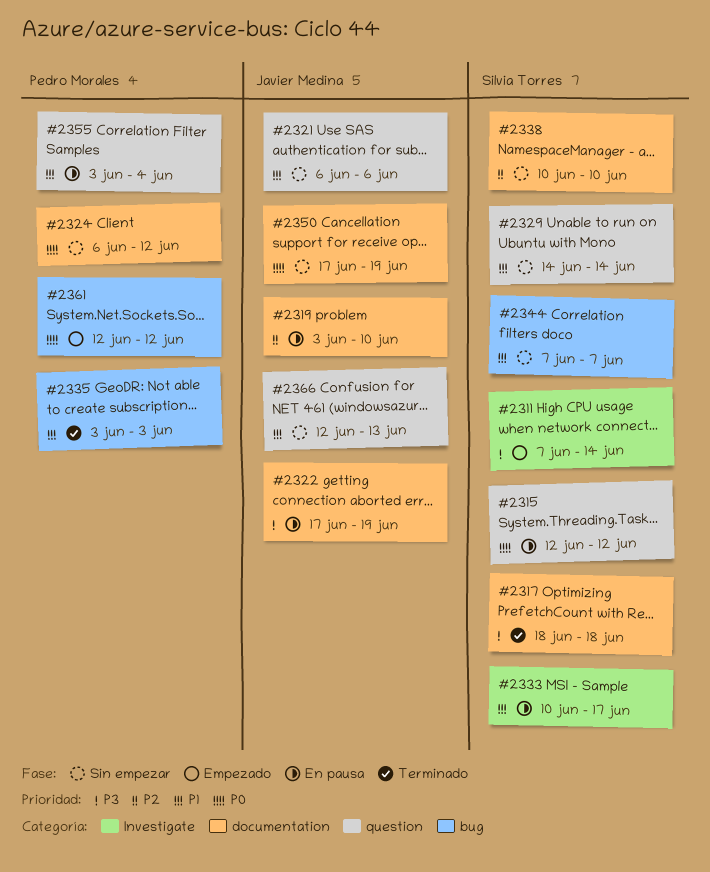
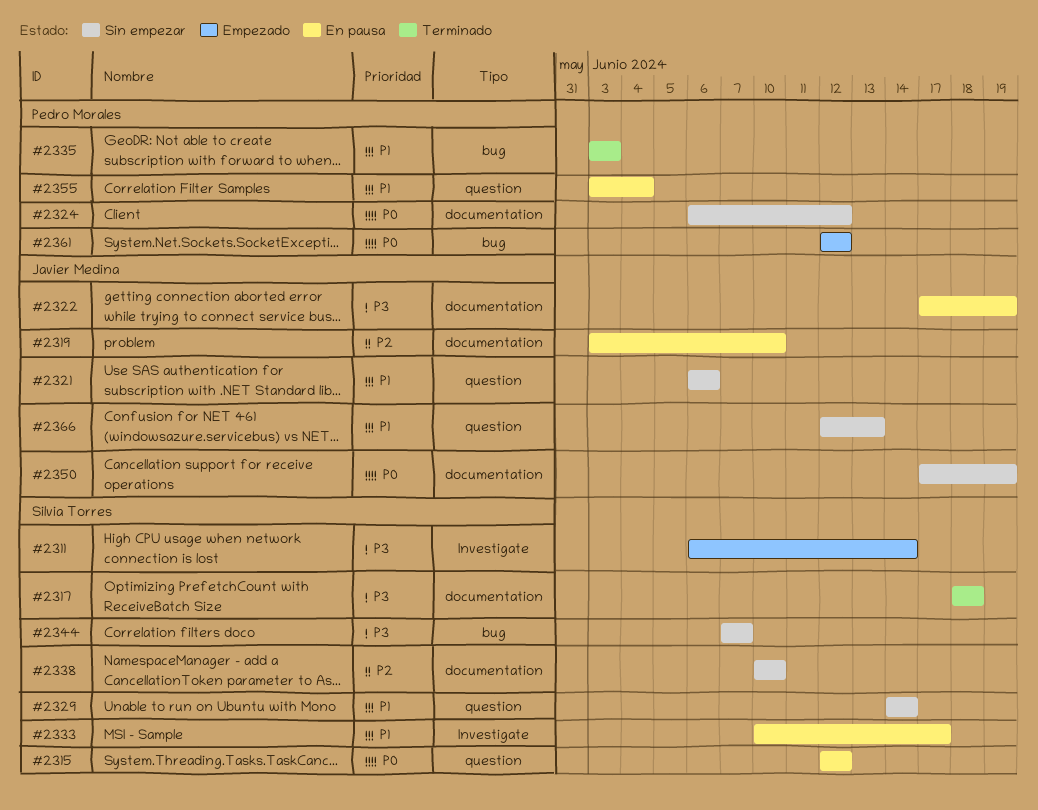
#2311, start: Jun 7 -> Jun 6
#2344, priority: P1 -> P3

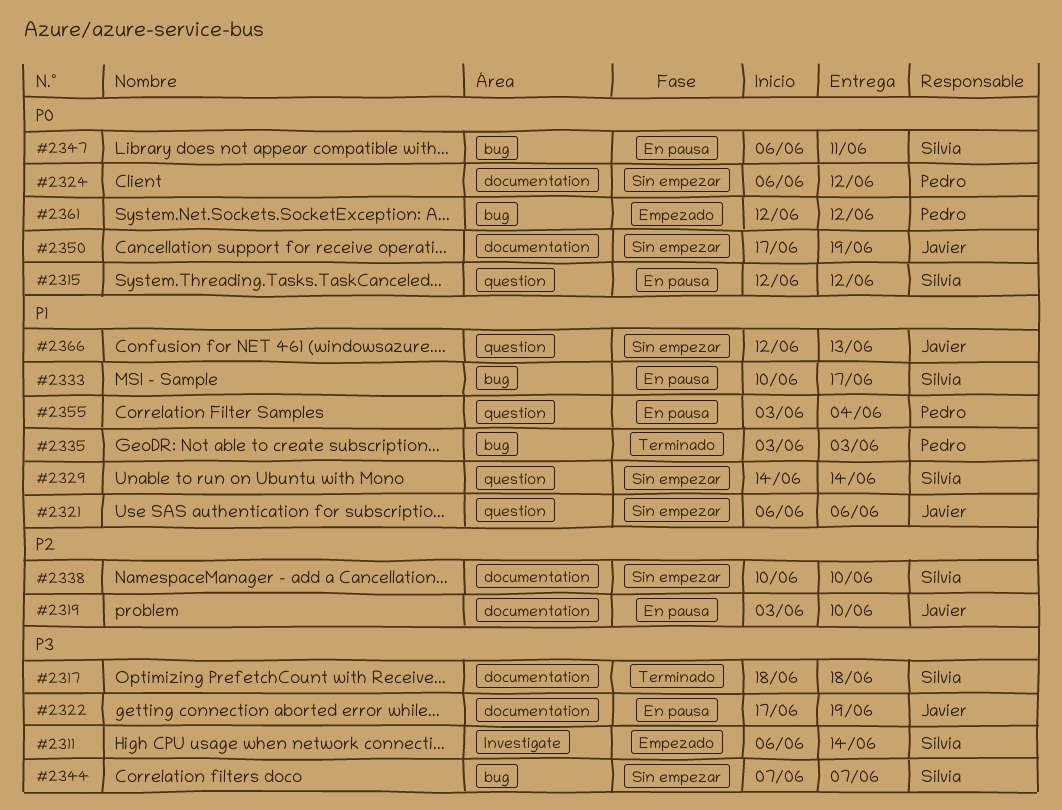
#2333, label: Investigate -> bug
#2347: none -> present

